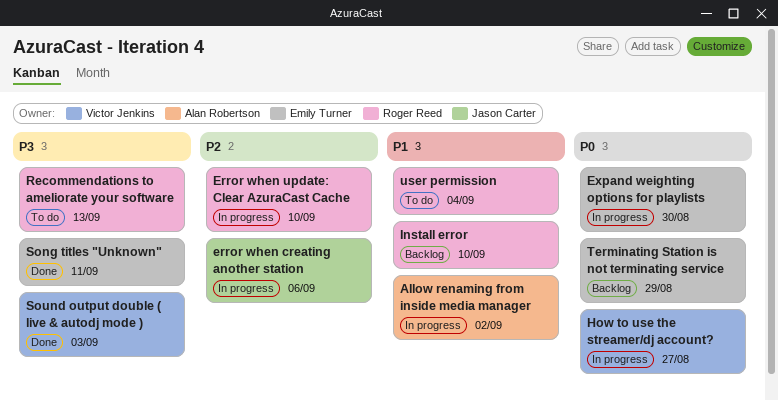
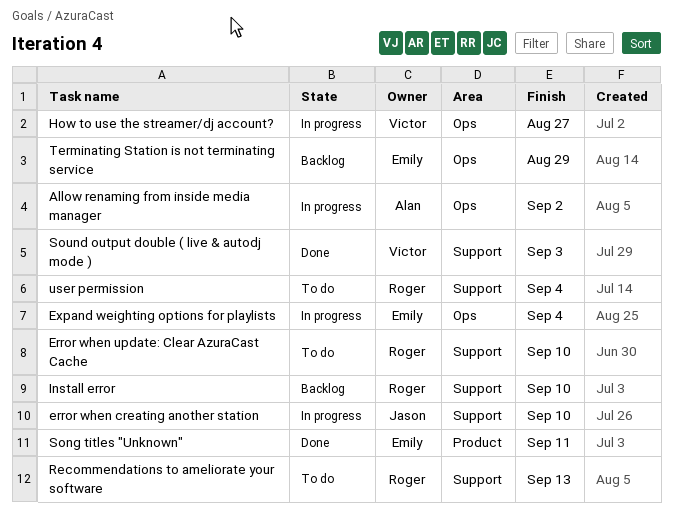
error when creating another station, due: Sep 6 -> Sep 10
Error when update: Clear AzuraCast Cache, status: In progress -> To do
Expand weighting options for playlists, due: Aug 30 -> Sep 4

